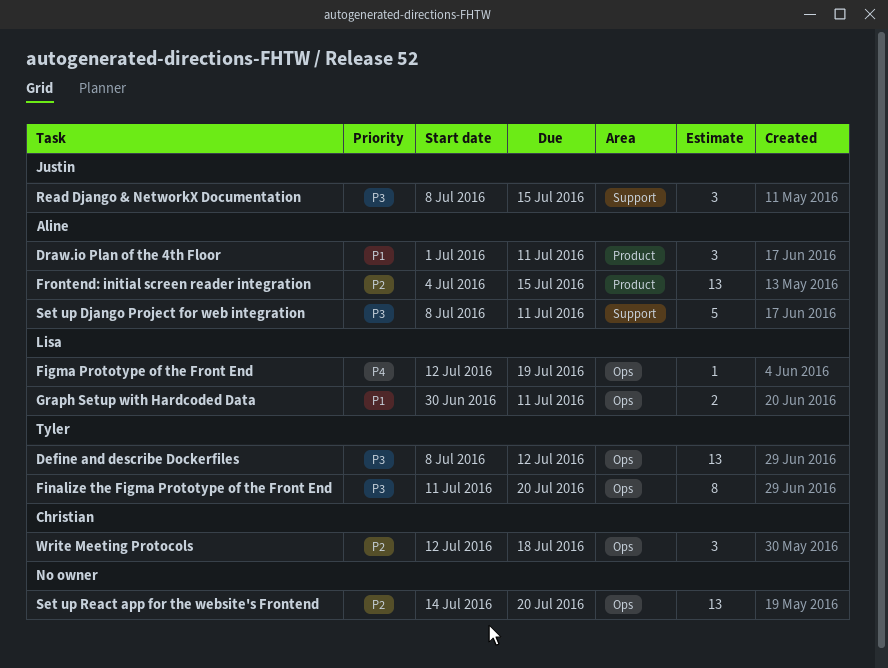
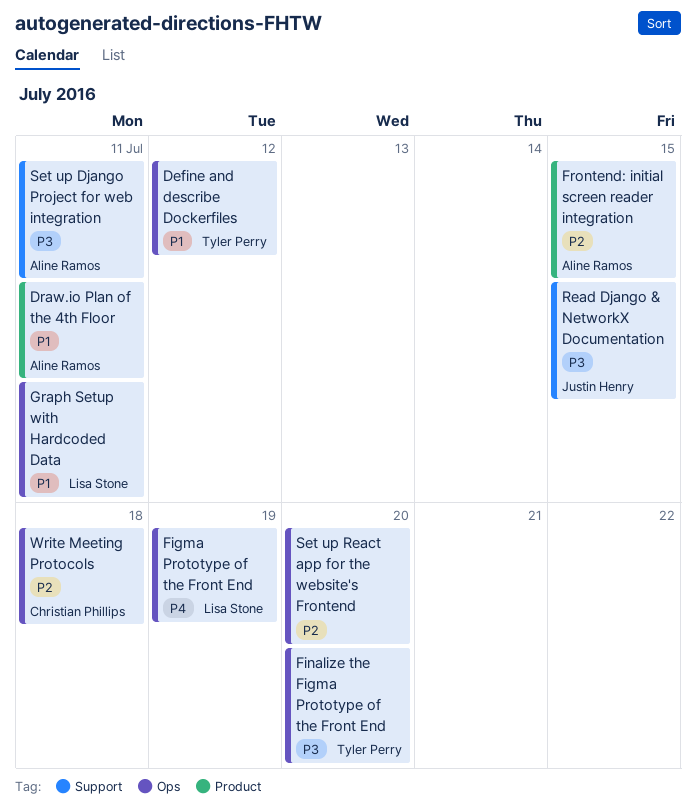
Define and describe Dockerfiles, priority: P3 -> P1

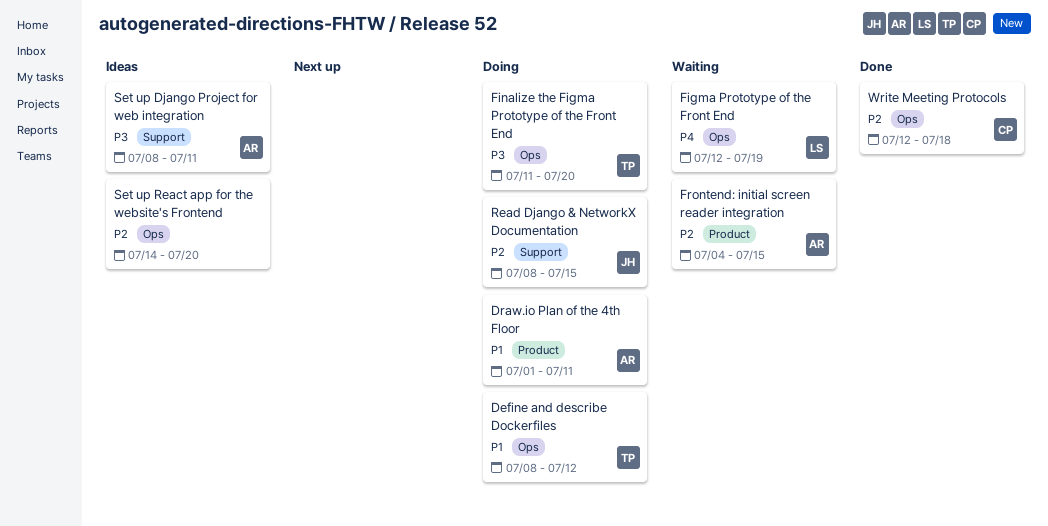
Graph Setup with Hardcoded Data: present -> none
Read Django & NetworkX Documentation, priority: P3 -> P2

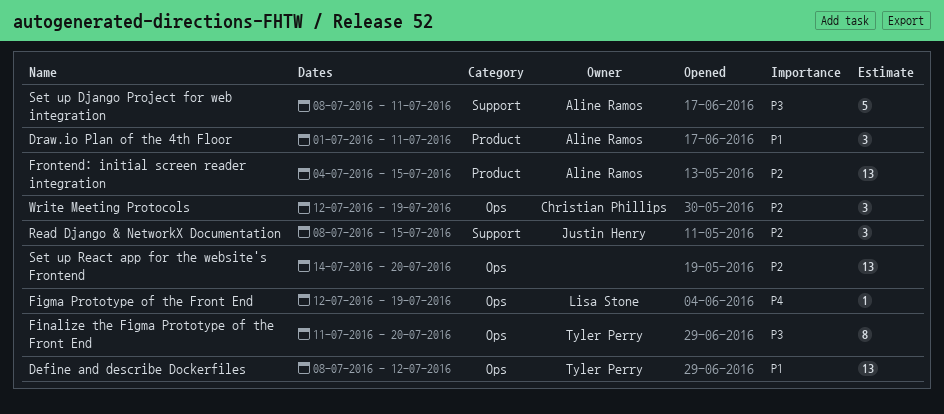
Write Meeting Protocols, due: Jul 18 -> Jul 19

